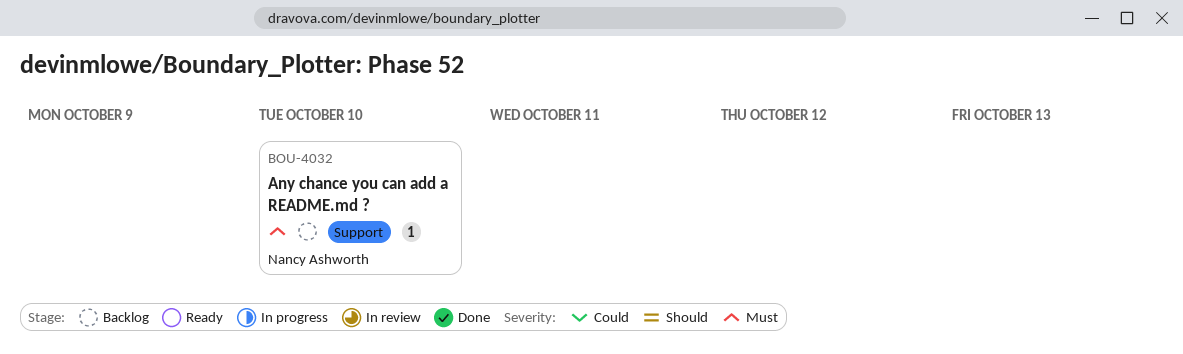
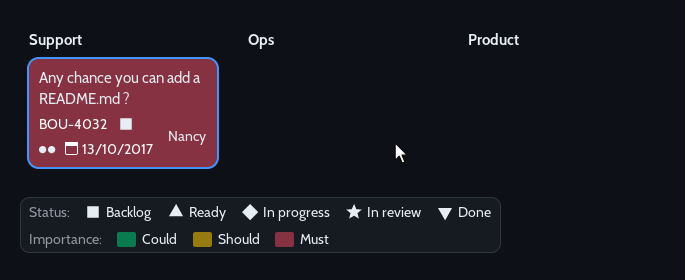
BOU-4032, estimate: 1 -> 2
BOU-4032, due: Oct 10 -> Oct 13

